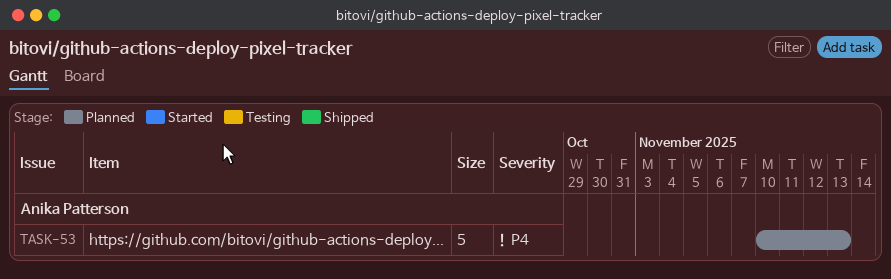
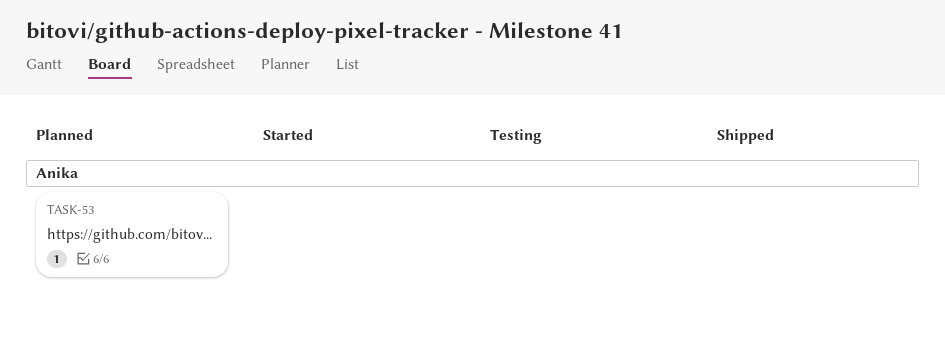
TASK-53, estimate: 5 -> 1

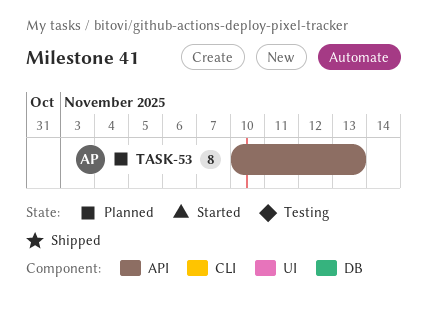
TASK-53, estimate: 1 -> 8

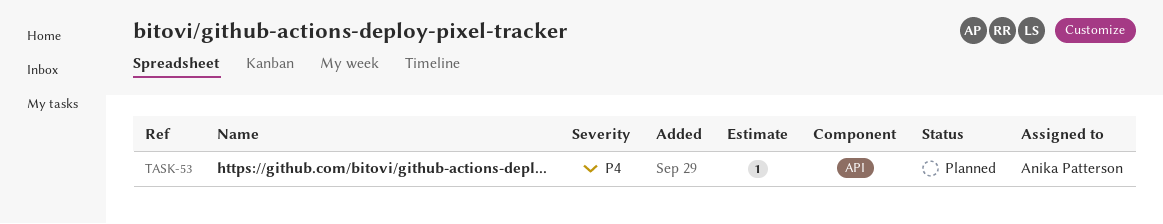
TASK-53, estimate: 8 -> 1

